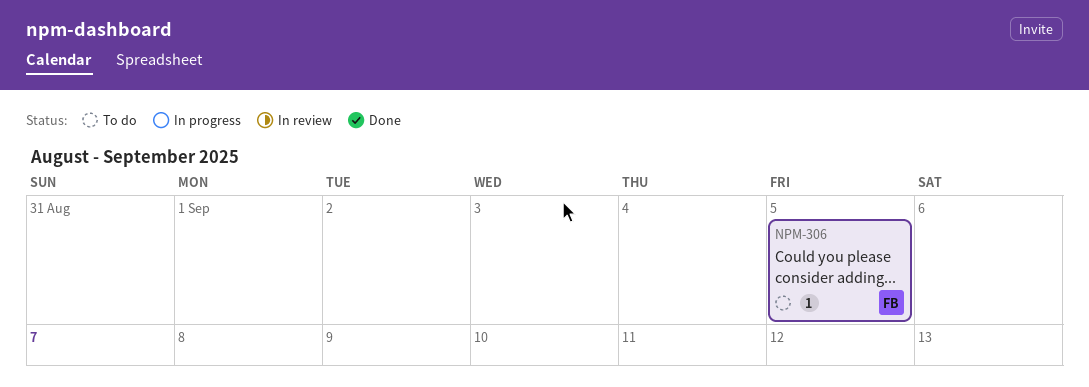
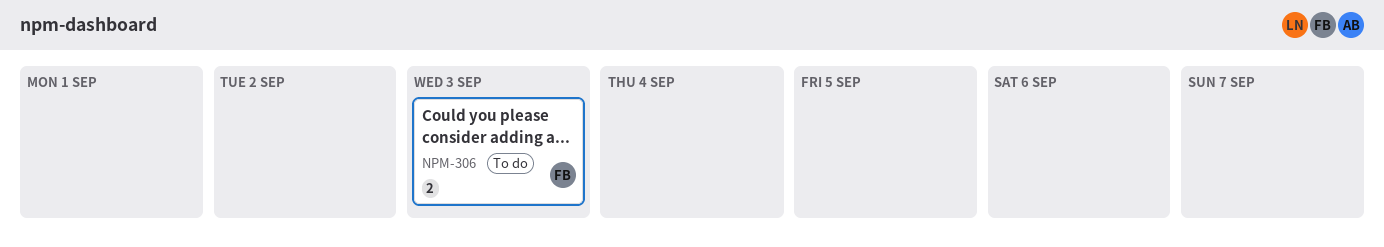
NPM-306, estimate: 1 -> 2
NPM-306, due: Sep 5 -> Sep 3

